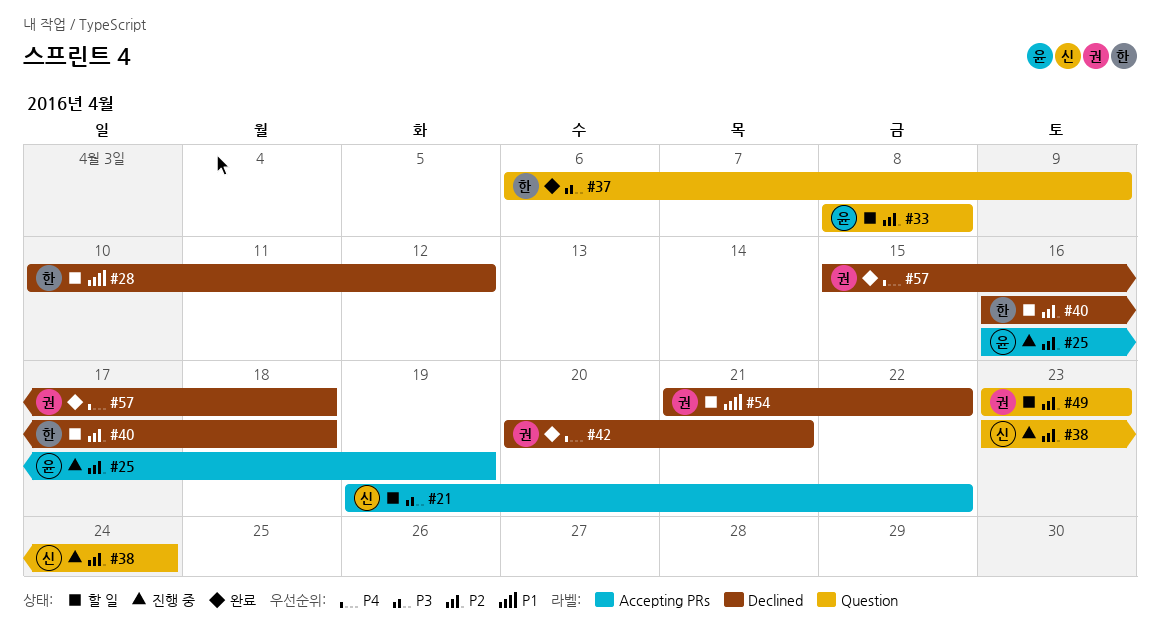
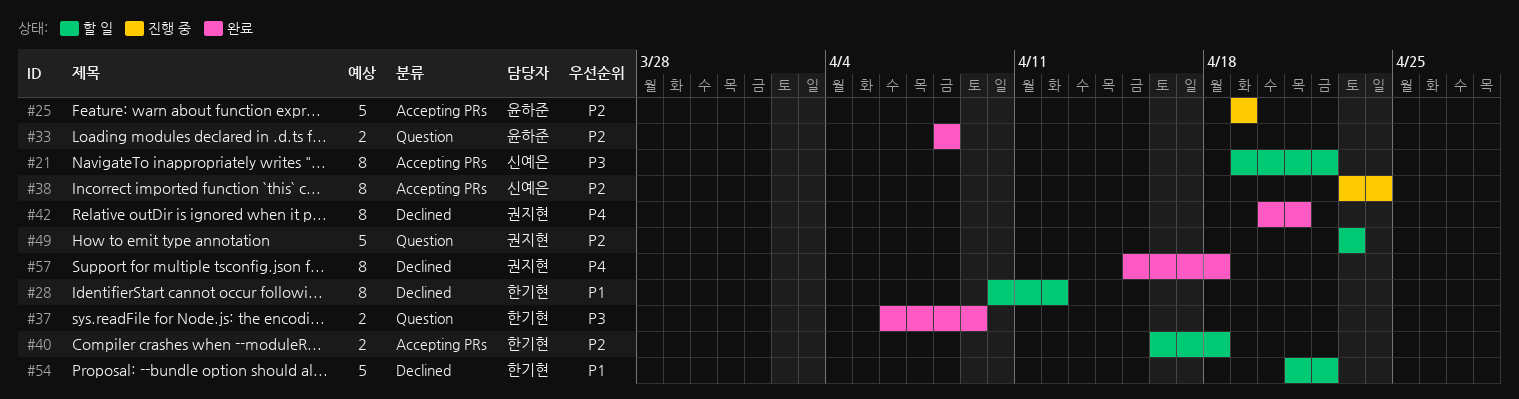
#25, start: Apr 16 -> Apr 19
#33, status: 할 일 -> 완료
#38, label: Question -> Accepting PRs
#40, label: Declined -> Accepting PRs
#54, owner: 권지현 -> 한기현

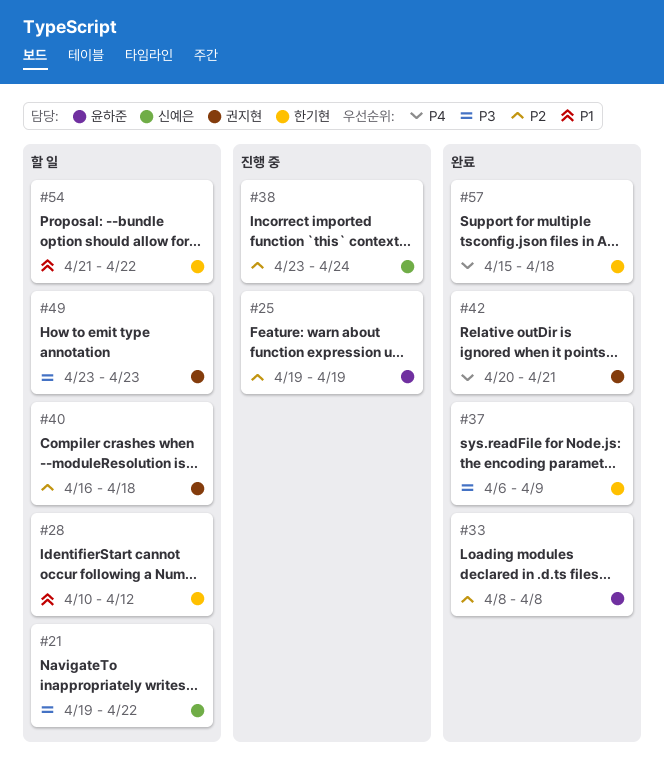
#40, owner: 한기현 -> 권지현
#49, priority: P2 -> P3
#57, owner: 권지현 -> 한기현

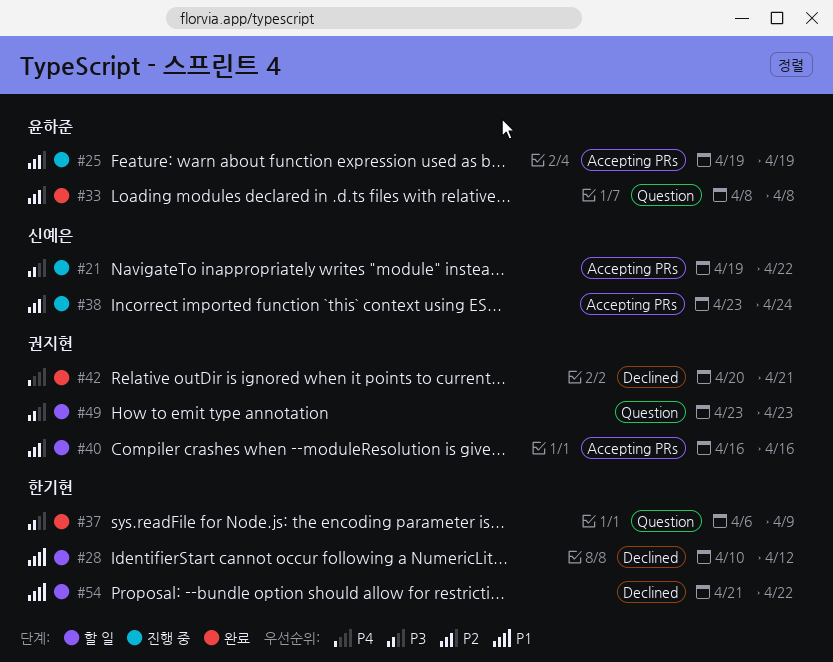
#21, status: 할 일 -> 진행 중
#40, due: Apr 18 -> Apr 16
#57: present -> none

